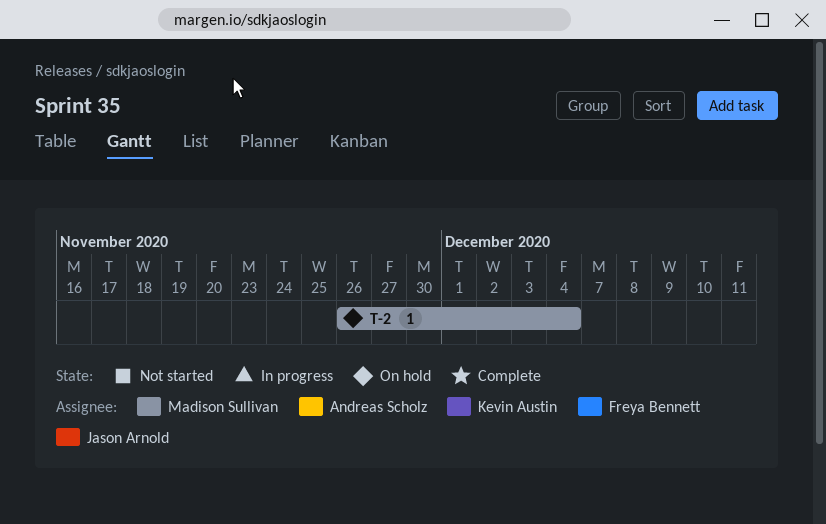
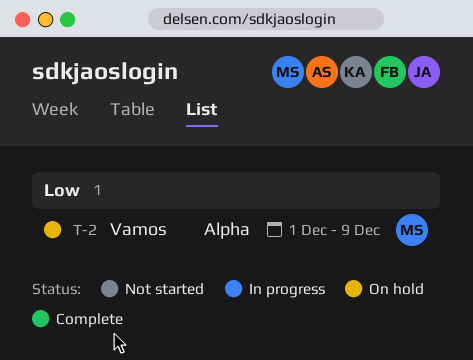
T-2, start: Nov 26 -> Dec 1
T-2, due: Dec 4 -> Dec 9

